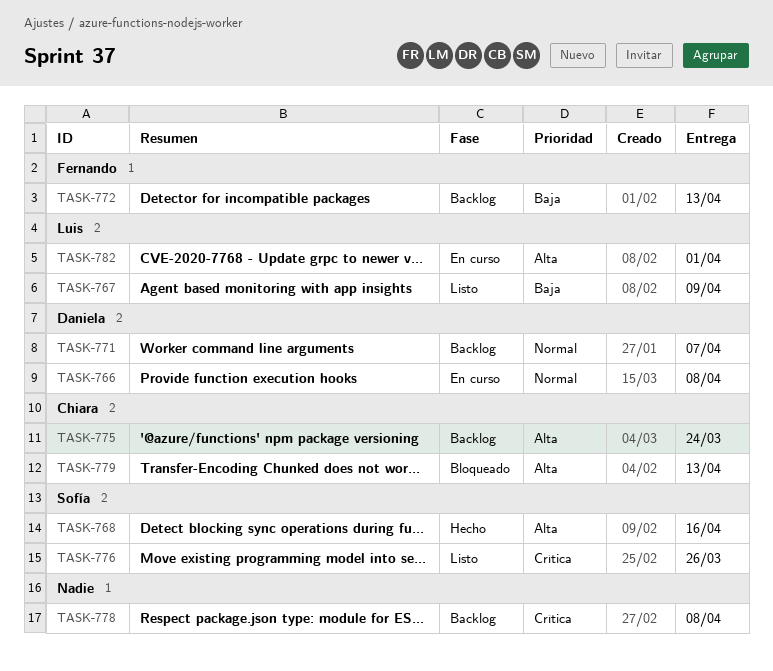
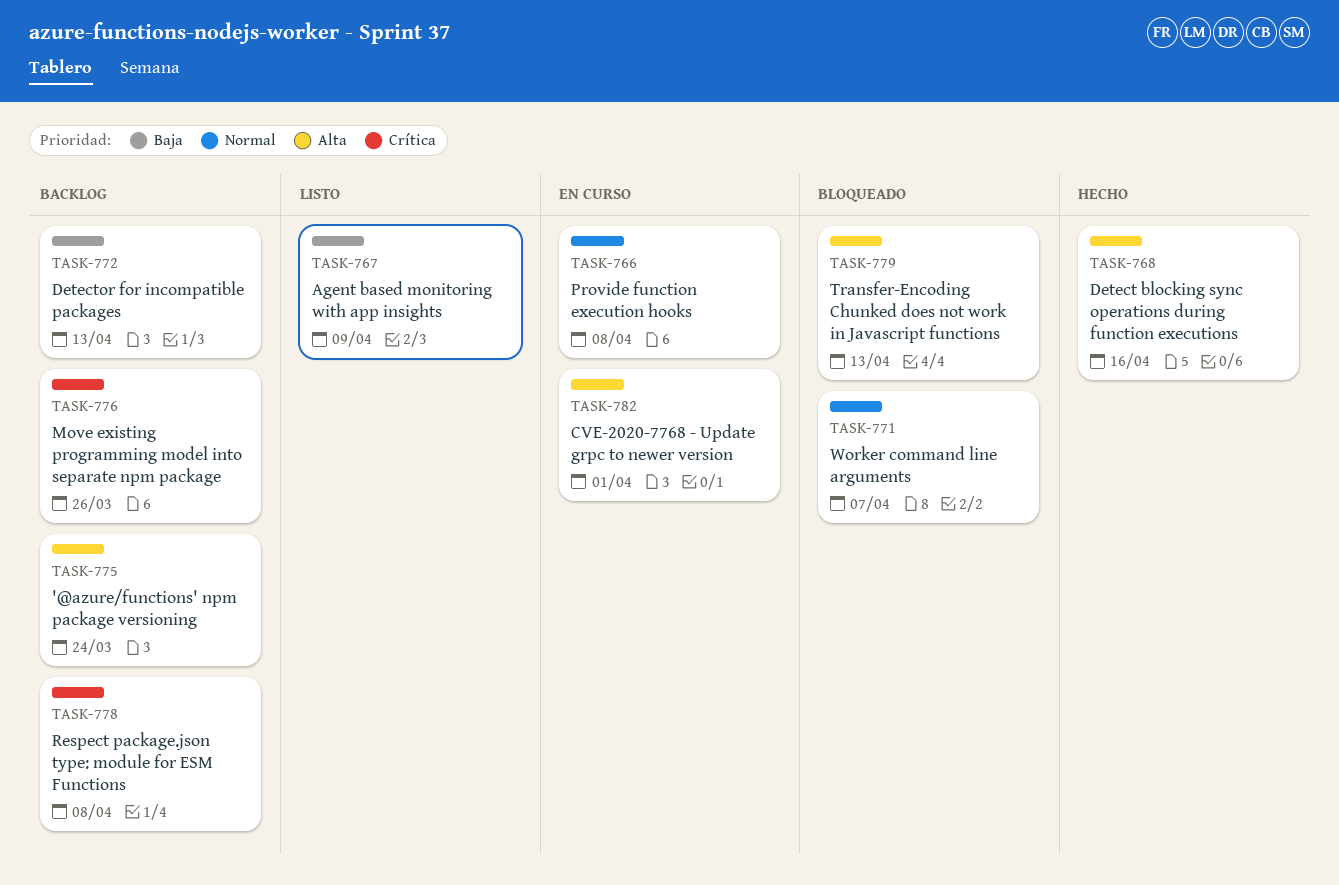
TASK-771, status: Backlog -> Bloqueado
TASK-776, status: Listo -> Backlog

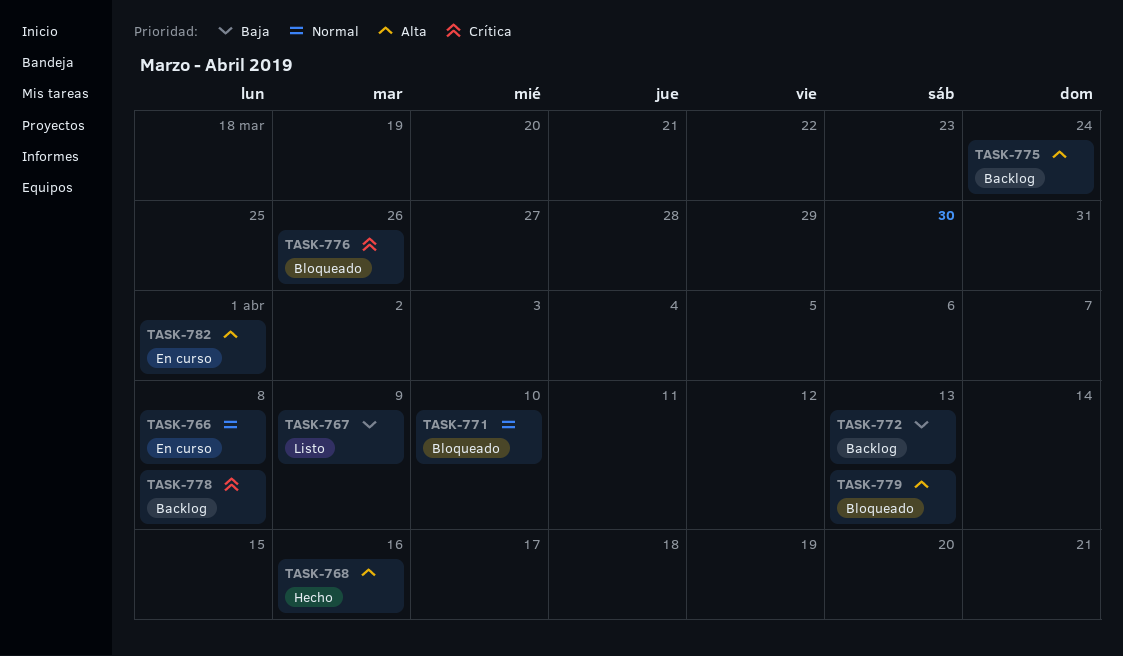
TASK-771, due: Apr 7 -> Apr 10
TASK-776, status: Backlog -> Bloqueado

